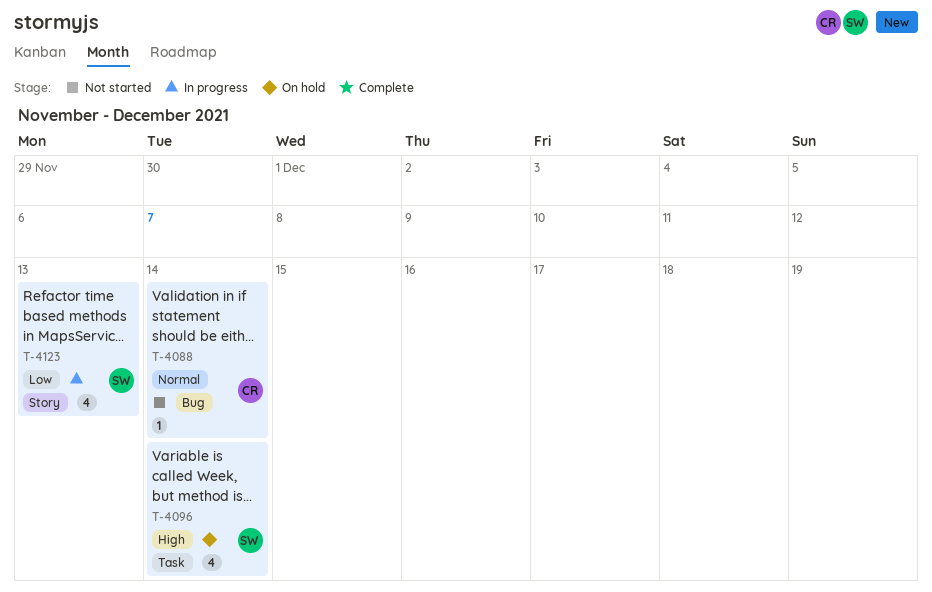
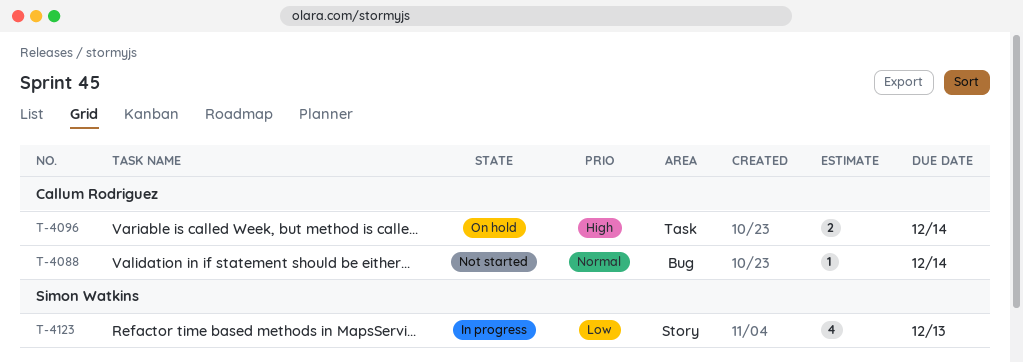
T-4096, owner: Simon Watkins -> Callum Rodriguez
T-4096, estimate: 4 -> 2

